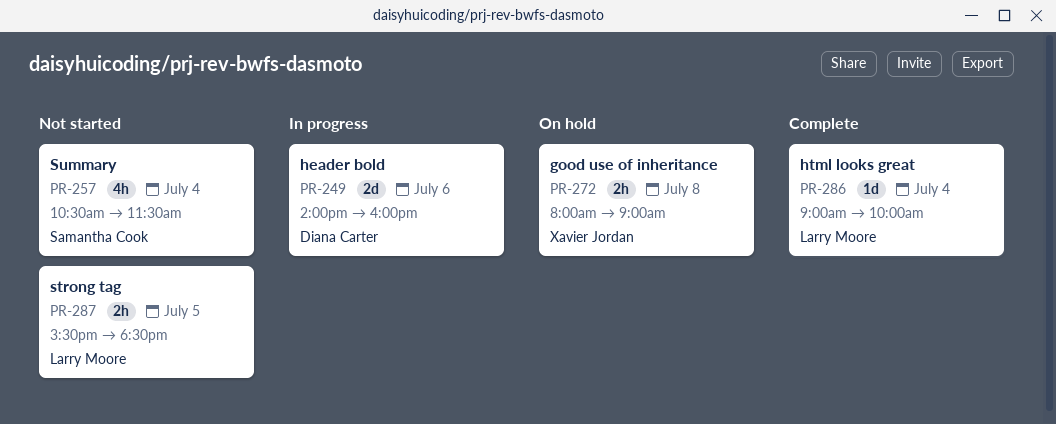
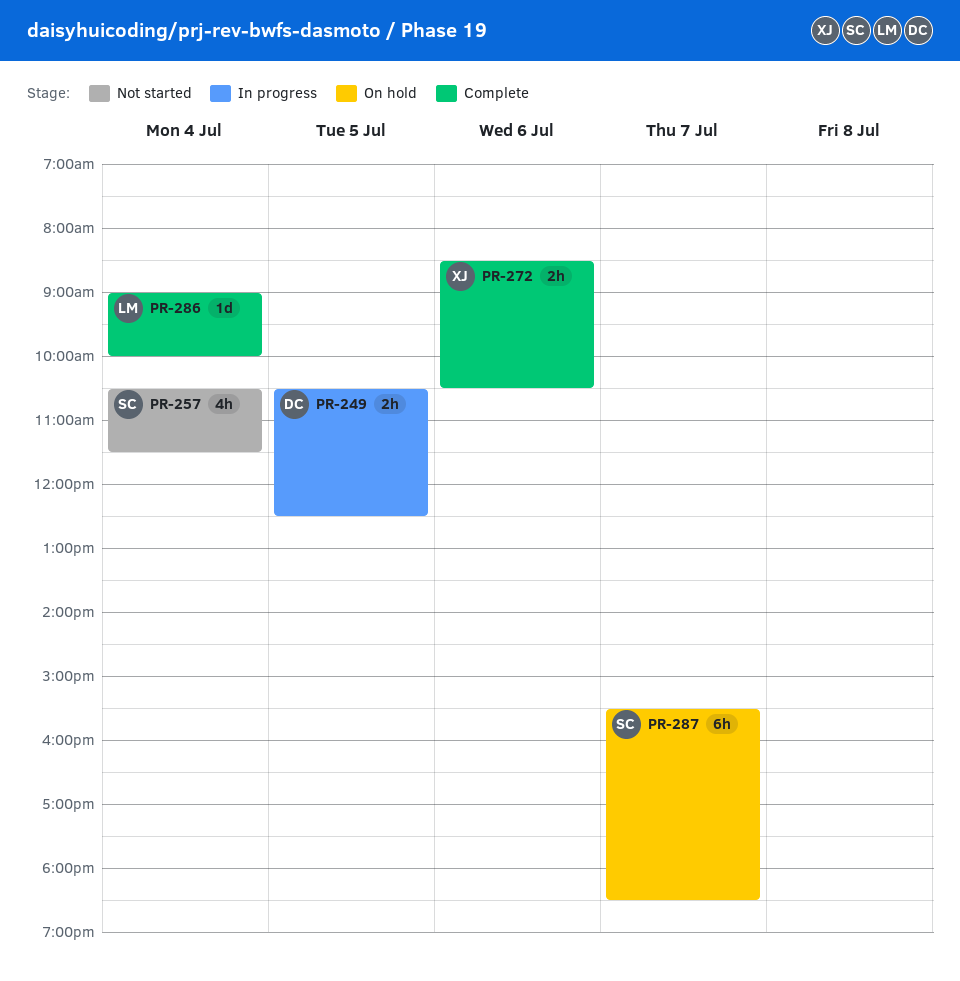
PR-249, estimate: 2d -> 2h
PR-249, day: Jul 6 -> Jul 5
PR-249, begins: 14:00 -> 10:30
PR-249, ends: 16:00 -> 12:30
PR-272, status: On hold -> Complete
PR-272, day: Jul 8 -> Jul 6
PR-272, begins: 08:00 -> 08:30
PR-272, ends: 09:00 -> 10:30
PR-287, status: Not started -> On hold
PR-287, owner: Larry Moore -> Samantha Cook
PR-287, estimate: 2h -> 6h
PR-287, day: Jul 5 -> Jul 7

